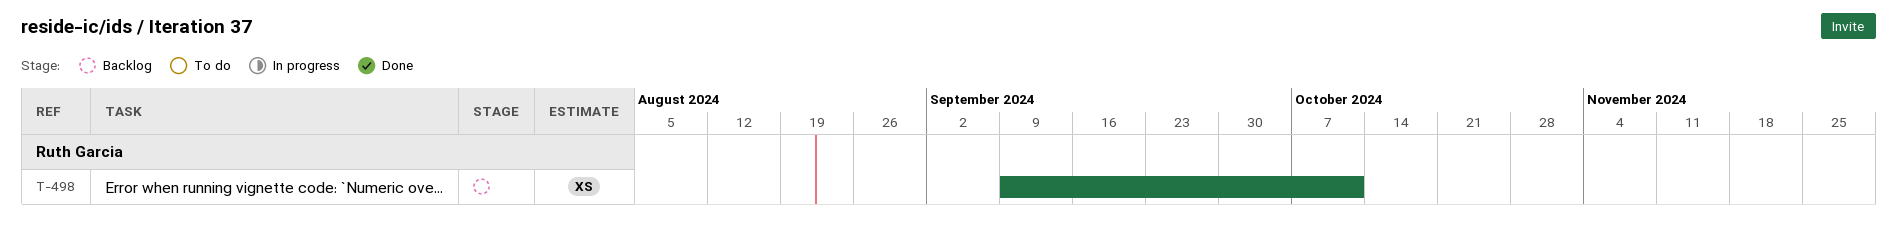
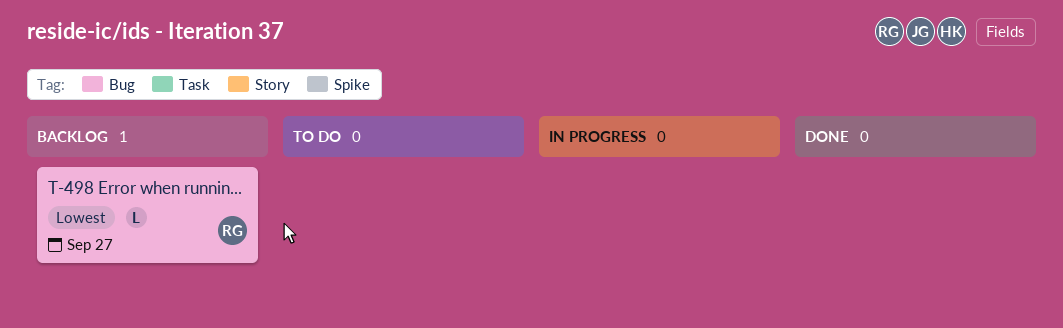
T-498, estimate: XS -> L
T-498, due: Oct 11 -> Sep 27

